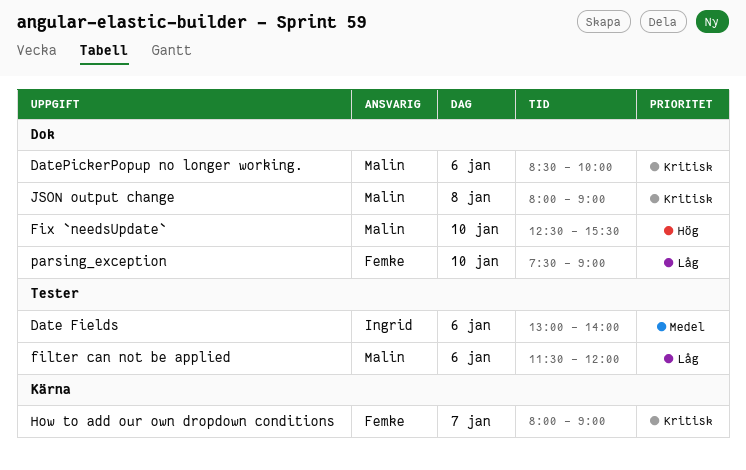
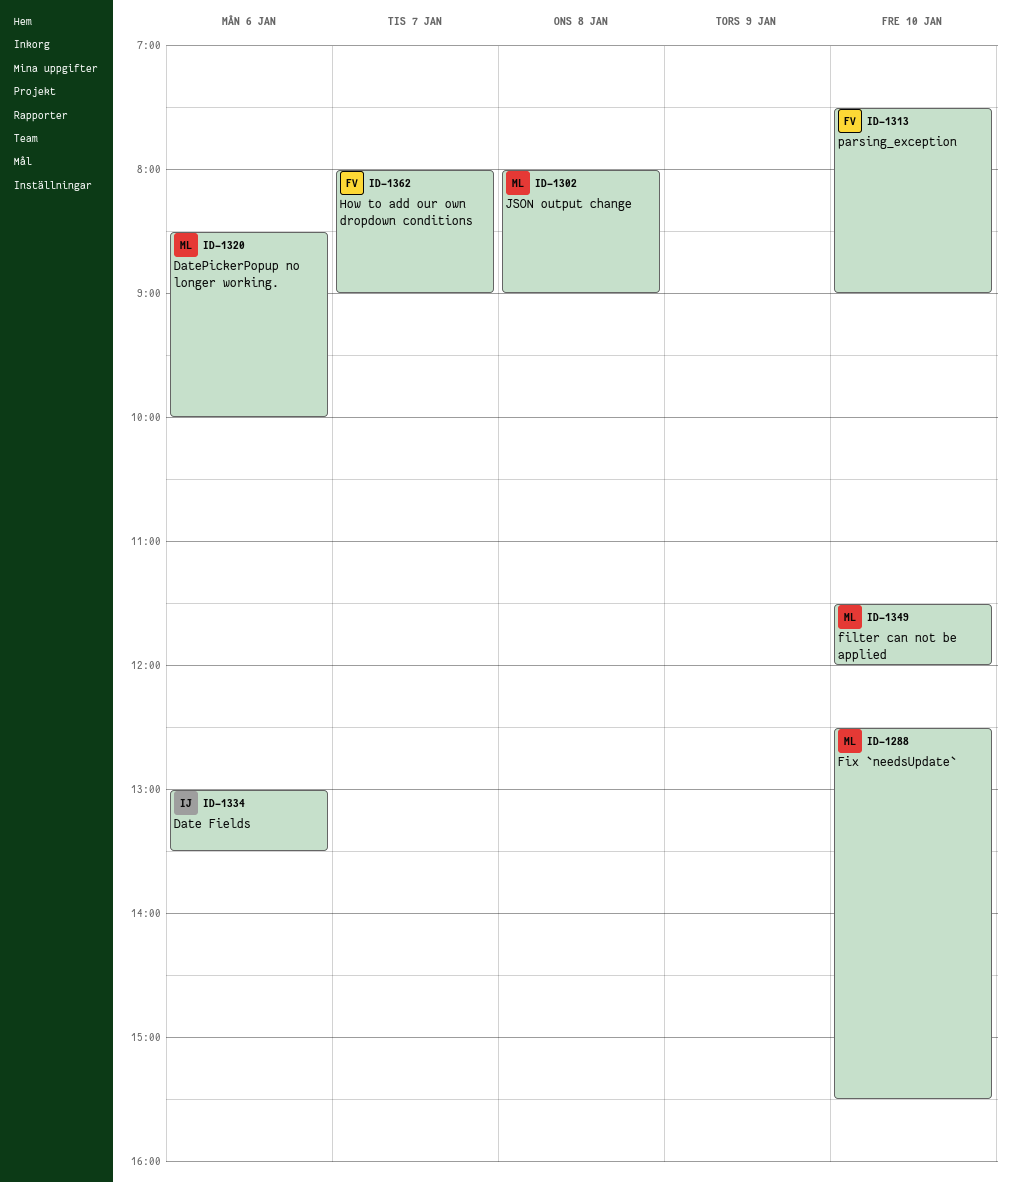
Date Fields, ends: 14:00 -> 13:30
filter can not be applied, day: Jan 6 -> Jan 10

